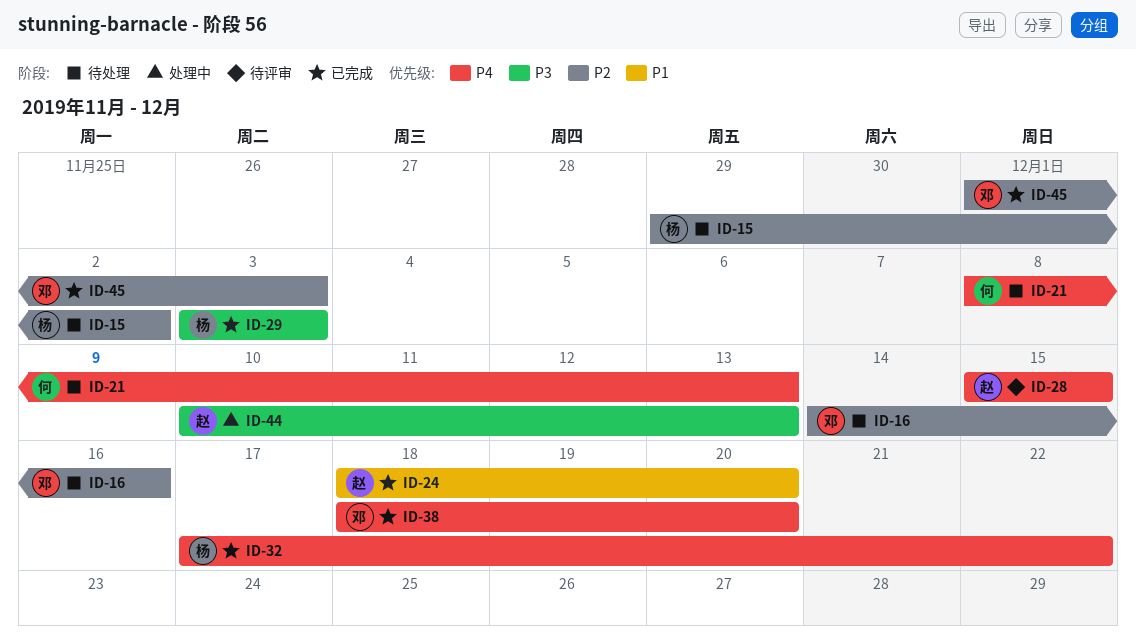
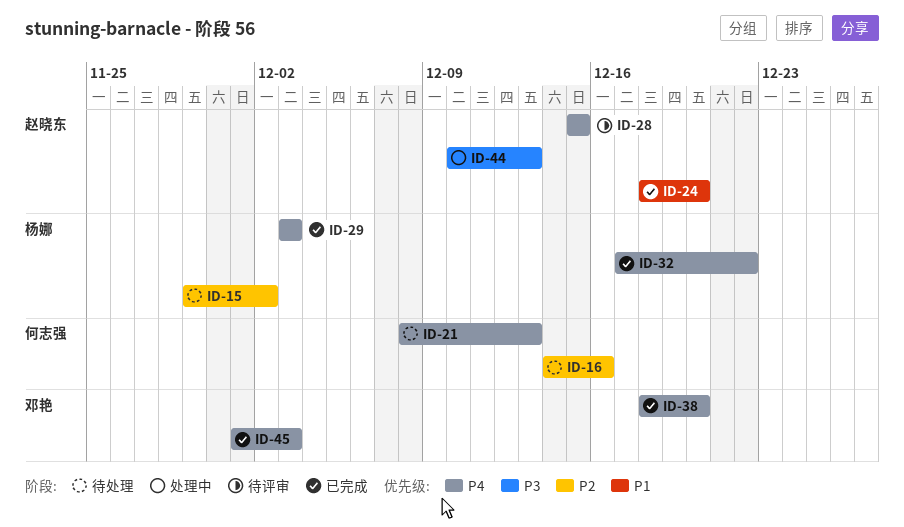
ID-16, owner: 邓艳 -> 何志强
ID-29, priority: P3 -> P4
ID-45, priority: P2 -> P4

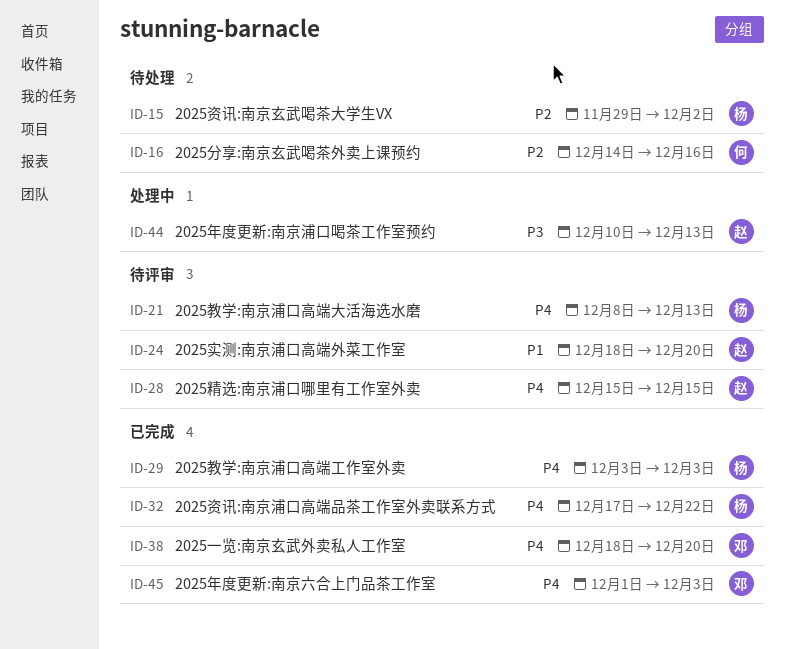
ID-21, status: 待处理 -> 待评审
ID-21, owner: 何志强 -> 杨娜
ID-24, status: 已完成 -> 待评审

